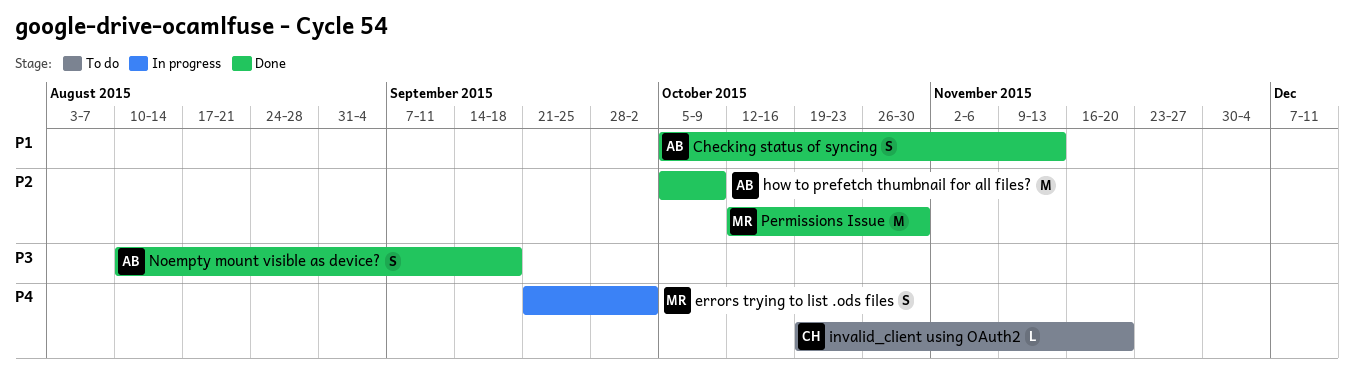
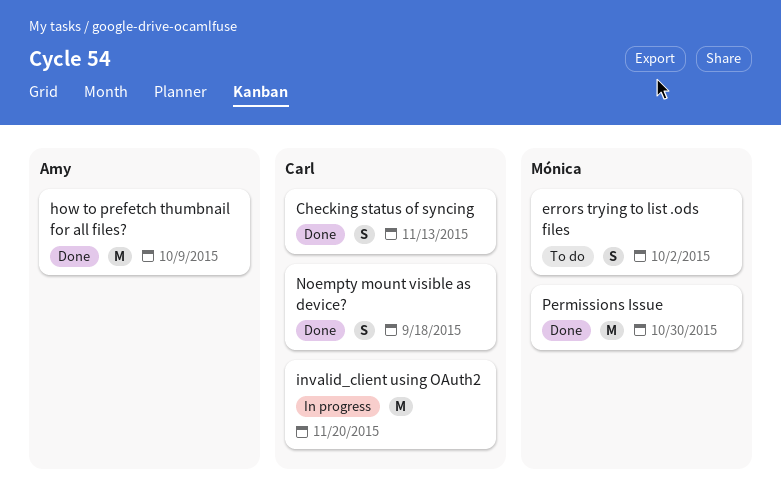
Checking status of syncing, owner: Amy -> Carl
errors trying to list .ods files, status: In progress -> To do
invalid_client using OAuth2, status: To do -> In progress
invalid_client using OAuth2, estimate: L -> M
Noempty mount visible as device?, owner: Amy -> Carl

